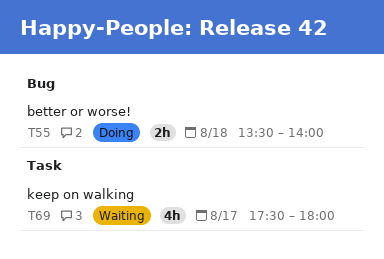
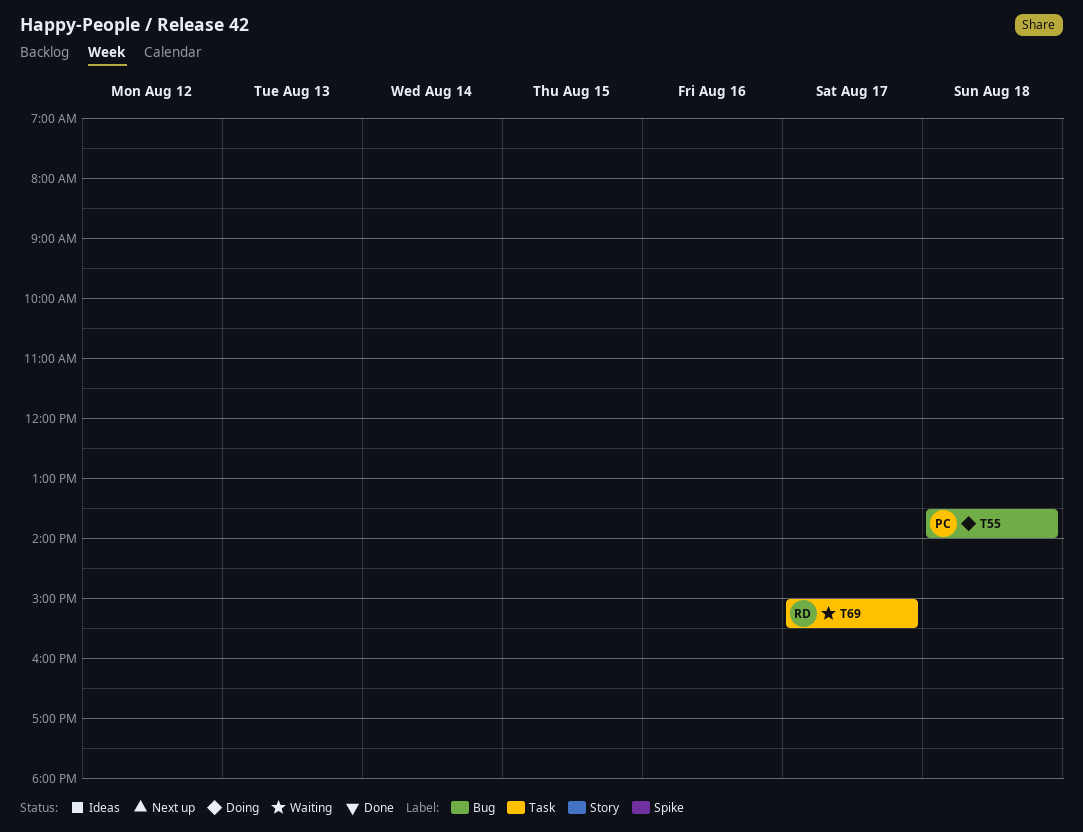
T69, begins: 17:30 -> 15:00
T69, ends: 18:00 -> 15:30

